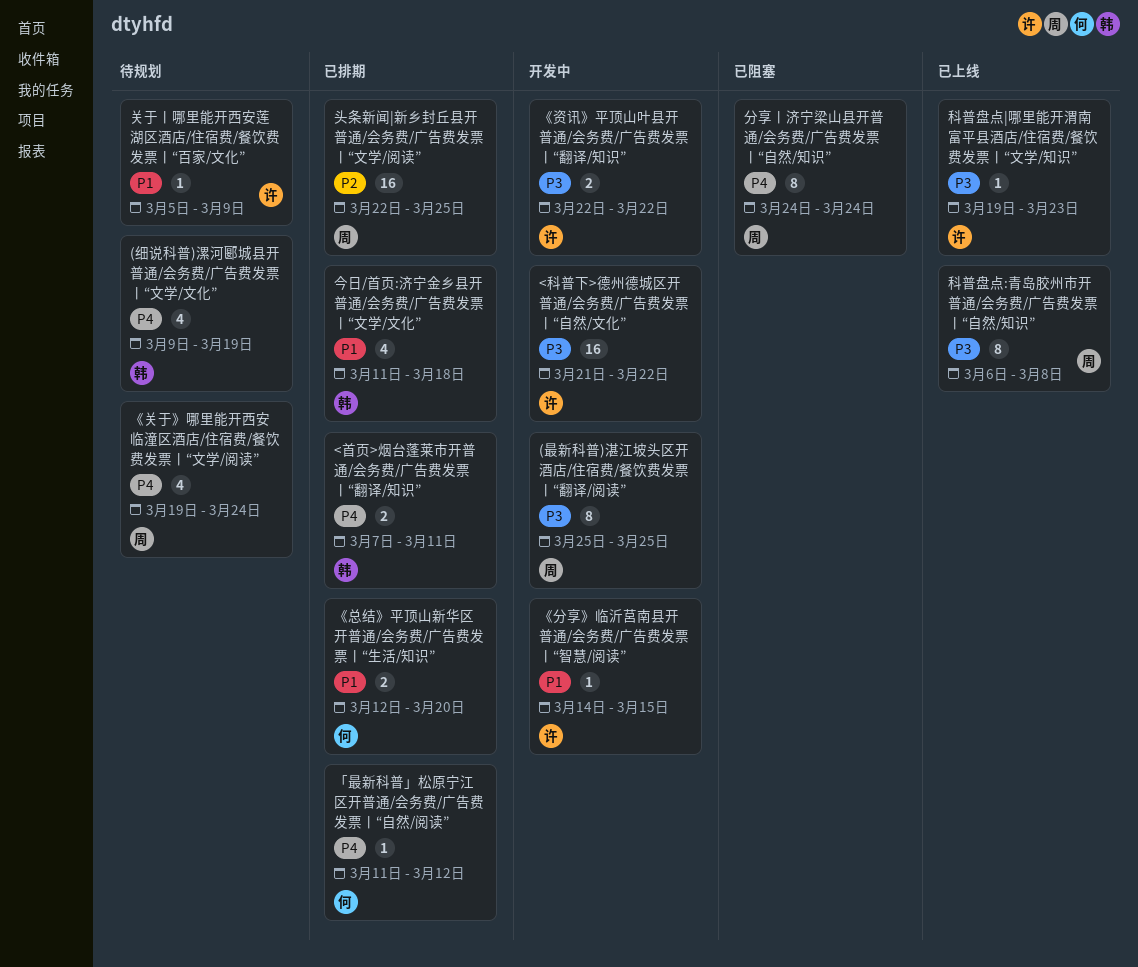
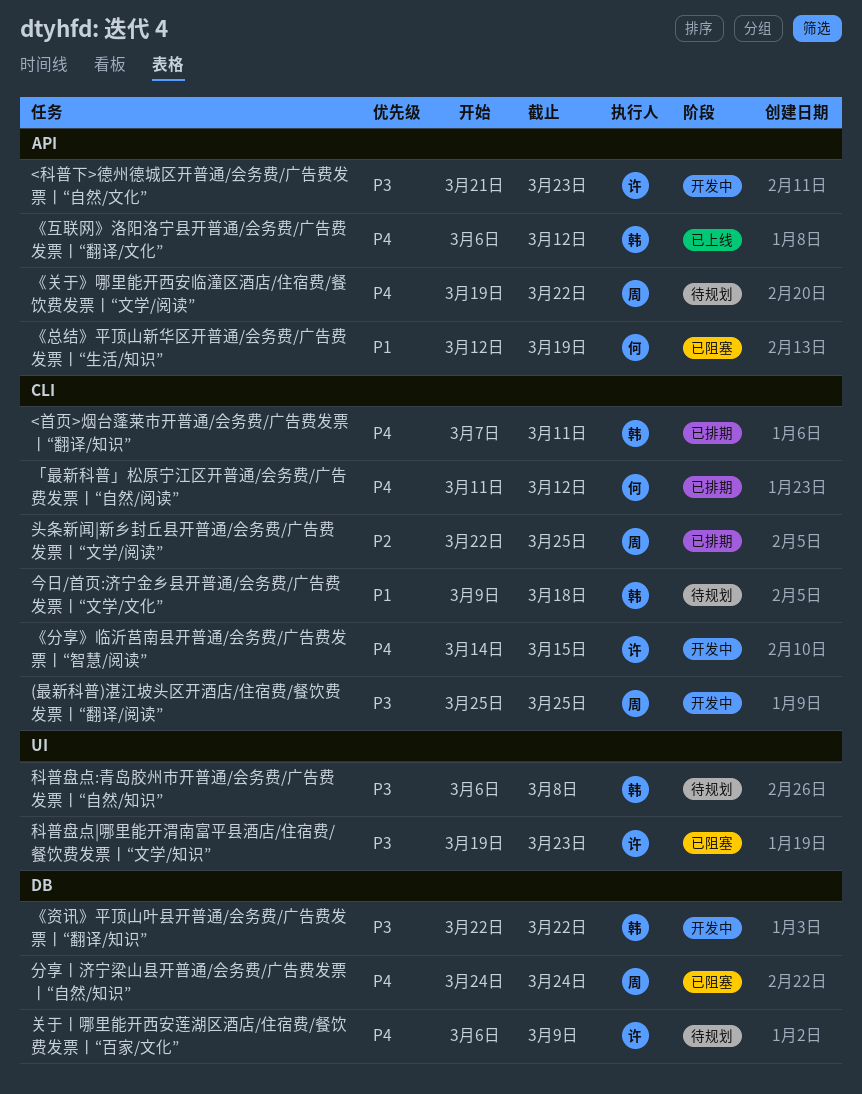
(细说科普)漯河郾城县开普通/会务费/广告费发票丨“文学/文化”: present -> none
<科普下>德州德城区开普通/会务费/广告费发票丨“自然/文化”, due: Mar 22 -> Mar 23
《互联网》洛阳洛宁县开普通/会务费/广告费发票丨“翻译/文化”: none -> present
《关于》哪里能开西安临潼区酒店/住宿费/餐饮费发票丨“文学/阅读”, due: Mar 24 -> Mar 22
《分享》临沂莒南县开普通/会务费/广告费发票丨“智慧/阅读”, priority: P1 -> P4
《总结》平顶山新华区开普通/会务费/广告费发票丨“生活/知识”, status: 已排期 -> 已阻塞
《总结》平顶山新华区开普通/会务费/广告费发票丨“生活/知识”, due: Mar 20 -> Mar 19
《资讯》平顶山叶县开普通/会务费/广告费发票丨“翻译/知识”, owner: 许 -> 韩
今日/首页:济宁金乡县开普通/会务费/广告费发票丨“文学/文化”, status: 已排期 -> 待规划
今日/首页:济宁金乡县开普通/会务费/广告费发票丨“文学/文化”, start: Mar 11 -> Mar 9
关于丨哪里能开西安莲湖区酒店/住宿费/餐饮费发票丨“百家/文化”, priority: P1 -> P4
关于丨哪里能开西安莲湖区酒店/住宿费/餐饮费发票丨“百家/文化”, start: Mar 5 -> Mar 6
科普盘点:青岛胶州市开普通/会务费/广告费发票丨“自然/知识”, status: 已上线 -> 待规划
科普盘点:青岛胶州市开普通/会务费/广告费发票丨“自然/知识”, owner: 周 -> 韩
科普盘点|哪里能开渭南富平县酒店/住宿费/餐饮费发票丨“文学/知识”, status: 已上线 -> 已阻塞

